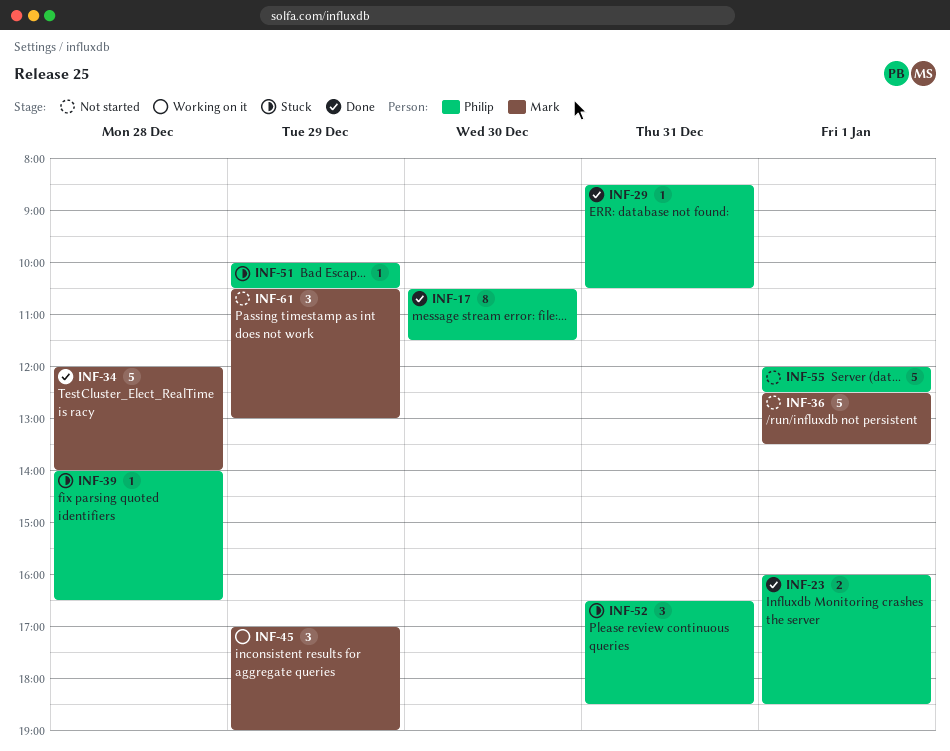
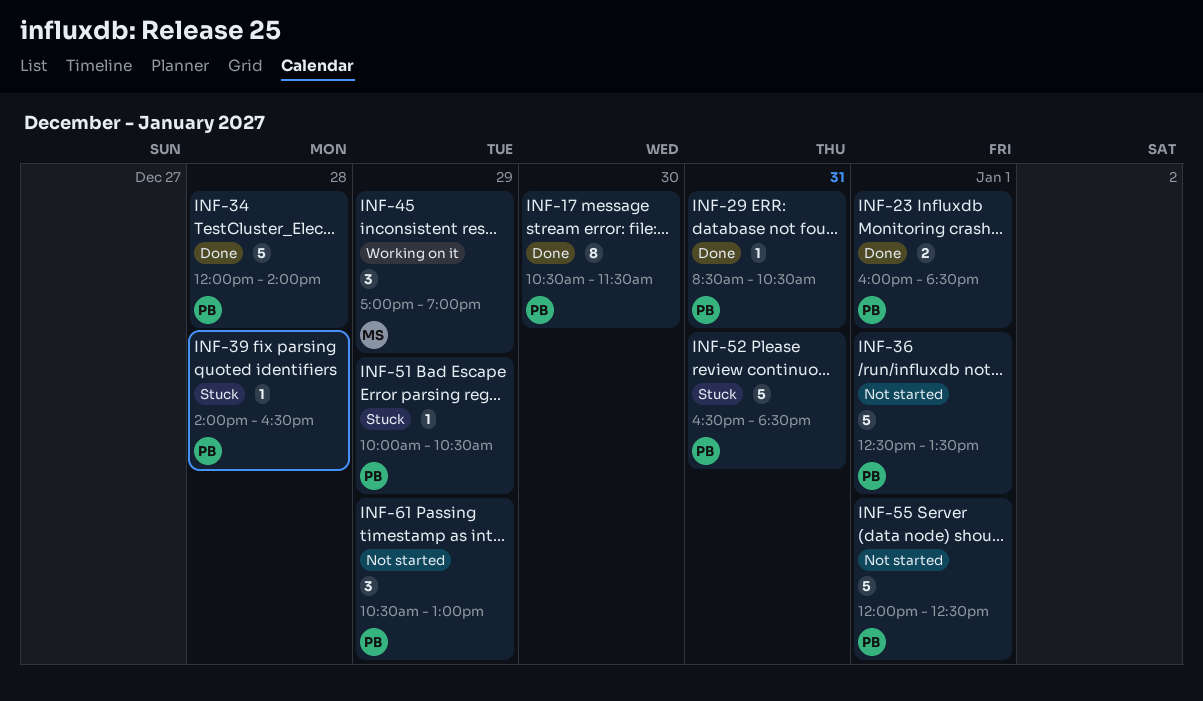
INF-34, owner: Mark -> Philip
INF-36, owner: Mark -> Philip
INF-52, estimate: 3 -> 5
INF-61, owner: Mark -> Philip

